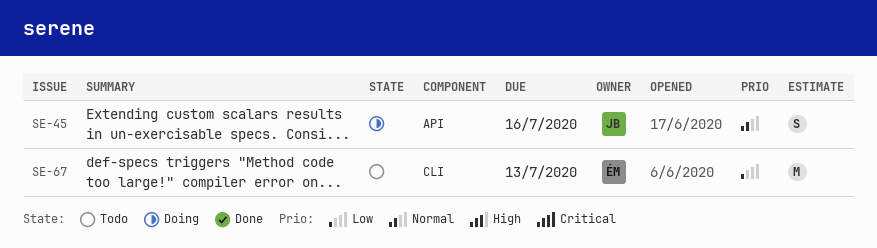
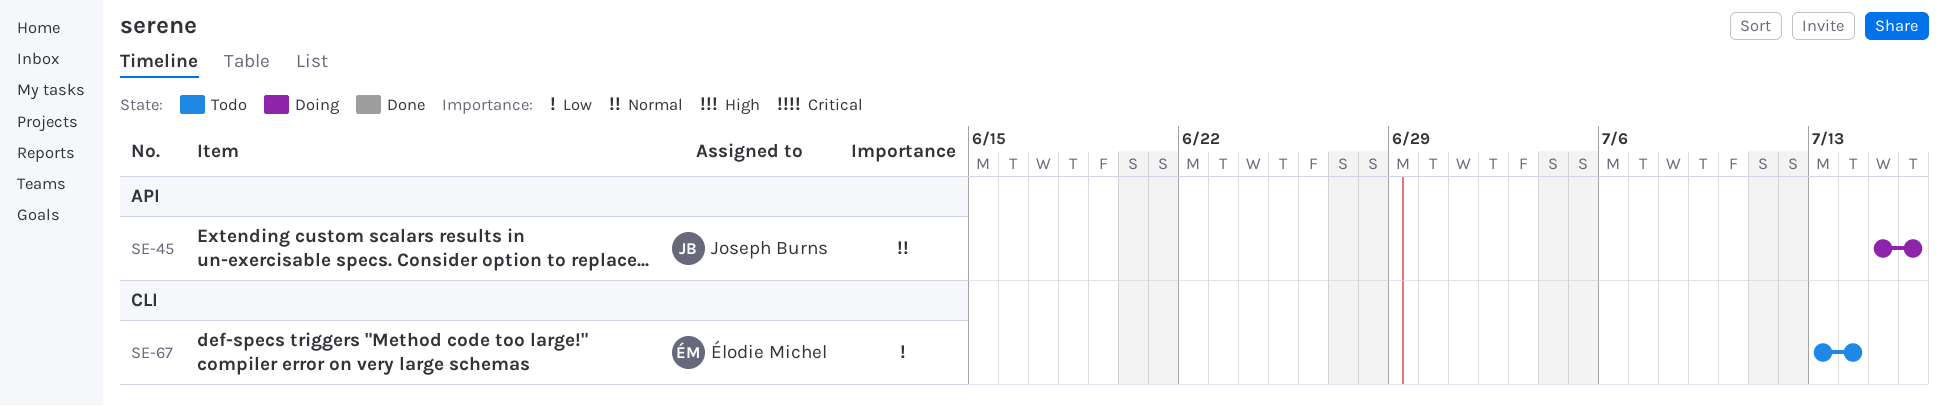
SE-67, due: Jul 13 -> Jul 14

